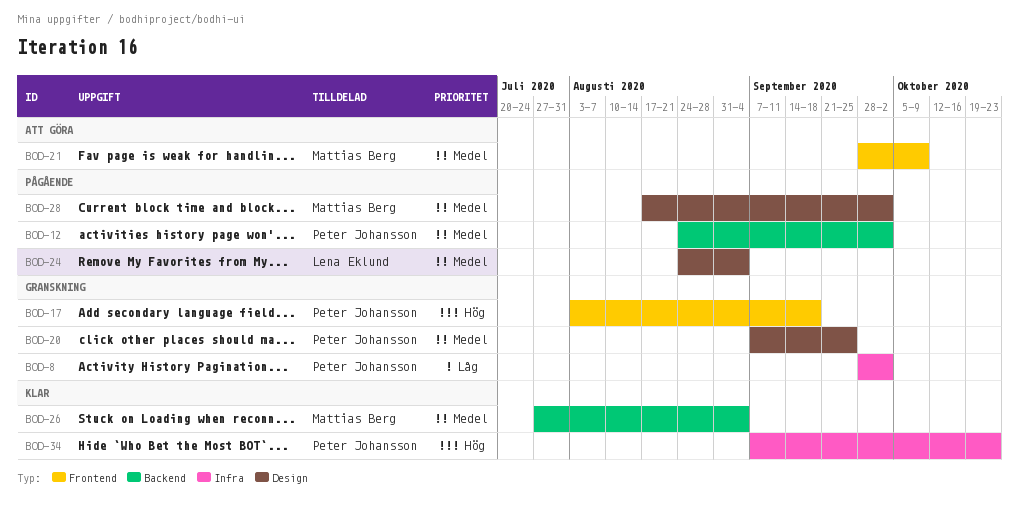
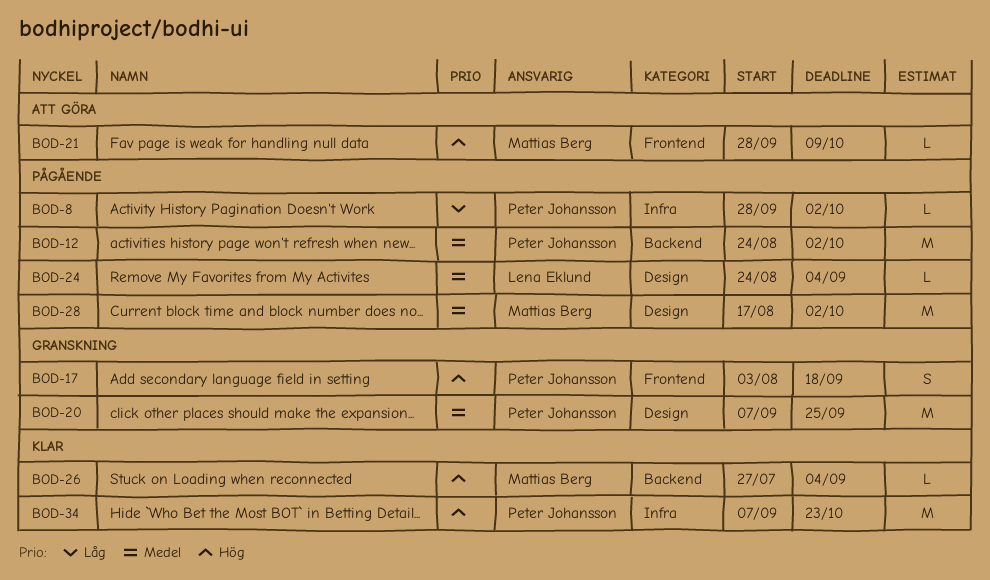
BOD-8, status: Granskning -> Pågående
BOD-21, priority: Medel -> Hög
BOD-26, priority: Medel -> Hög

